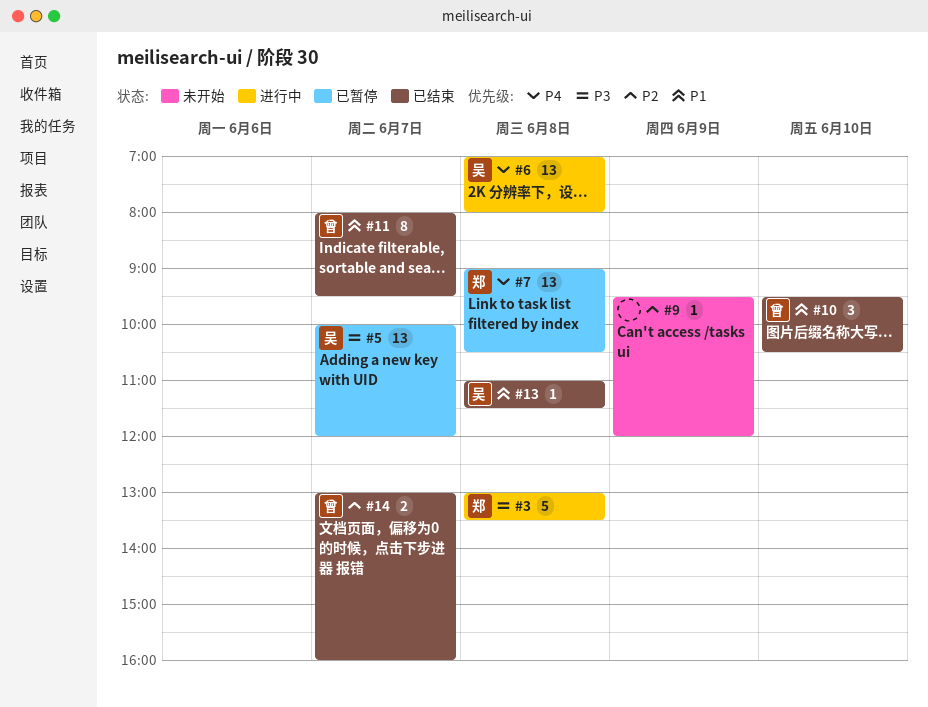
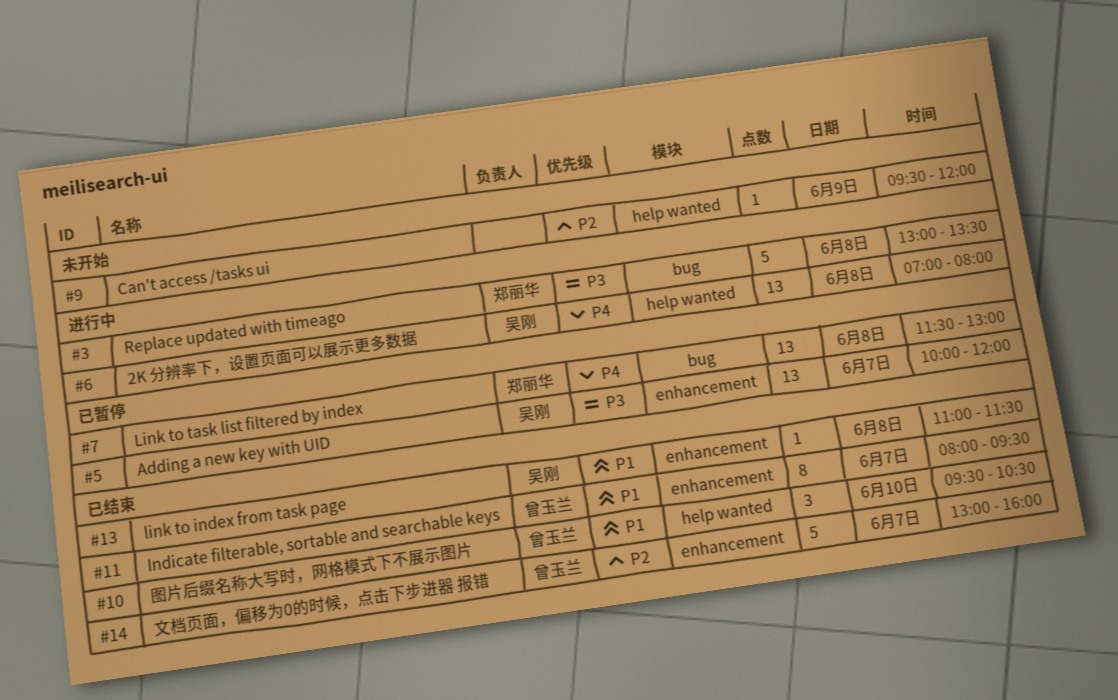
#7, begins: 09:00 -> 11:30
#7, ends: 10:30 -> 13:00
#14, estimate: 2 -> 5

